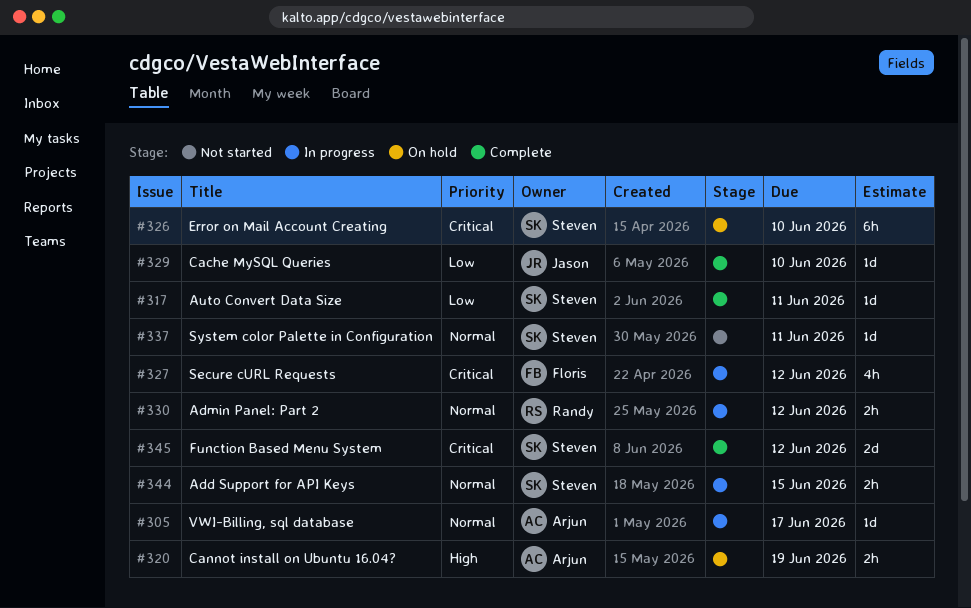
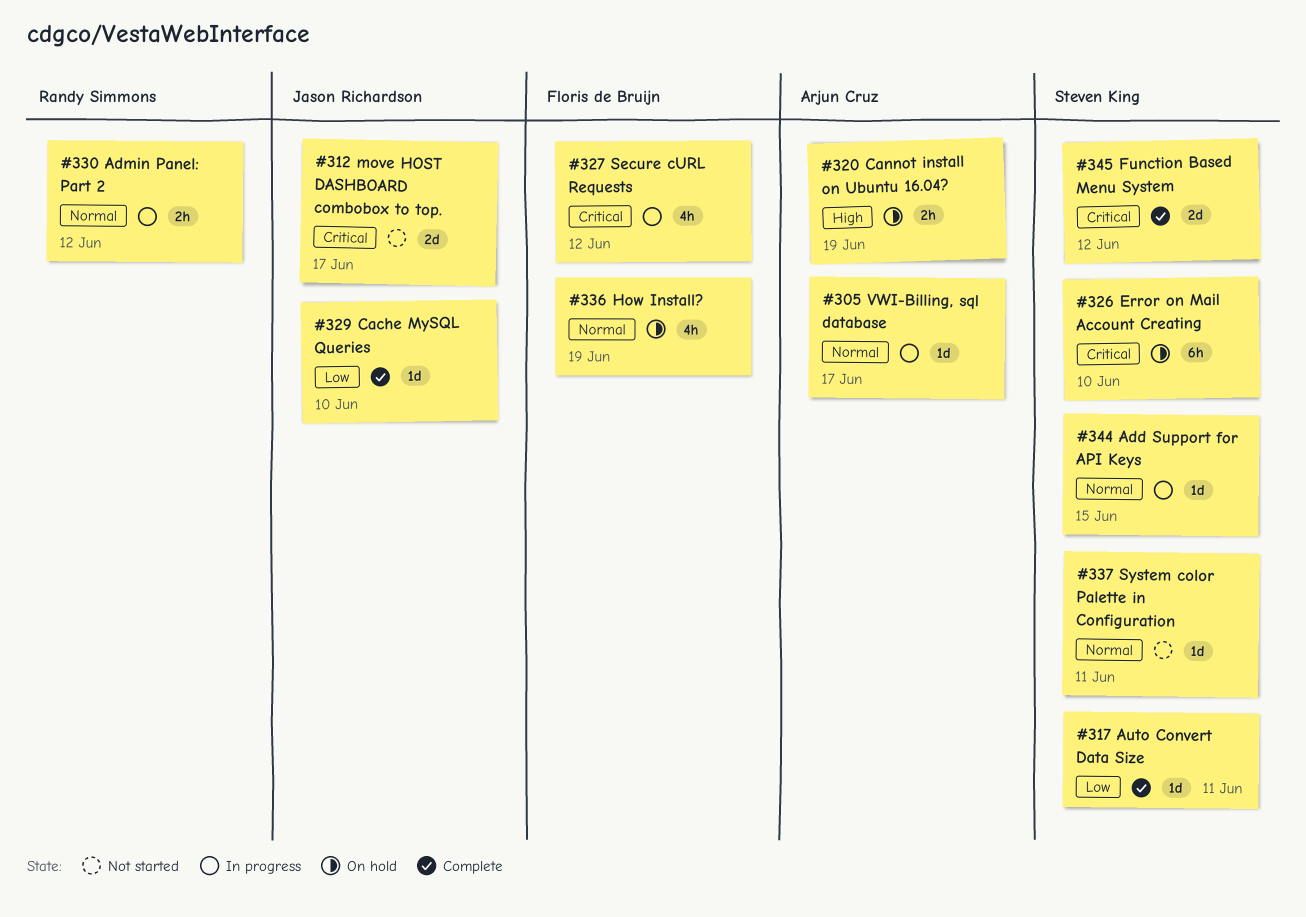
#312: none -> present
#336: none -> present
#344, estimate: 2h -> 1d

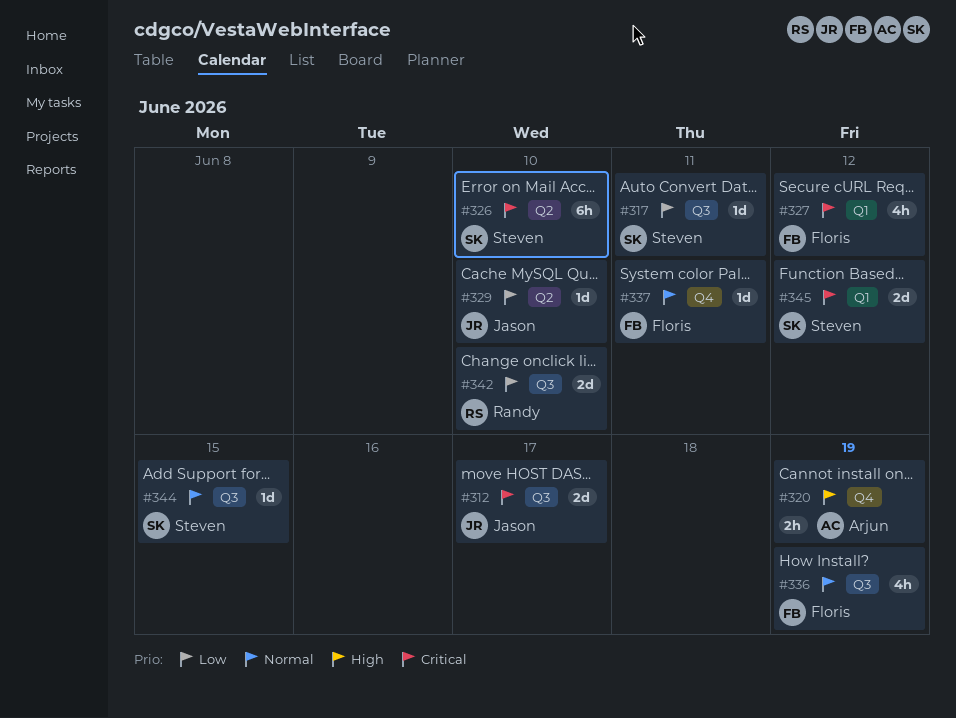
#305: present -> none
#330: present -> none
#337, owner: Steven King -> Floris de Bruijn
#342: none -> present

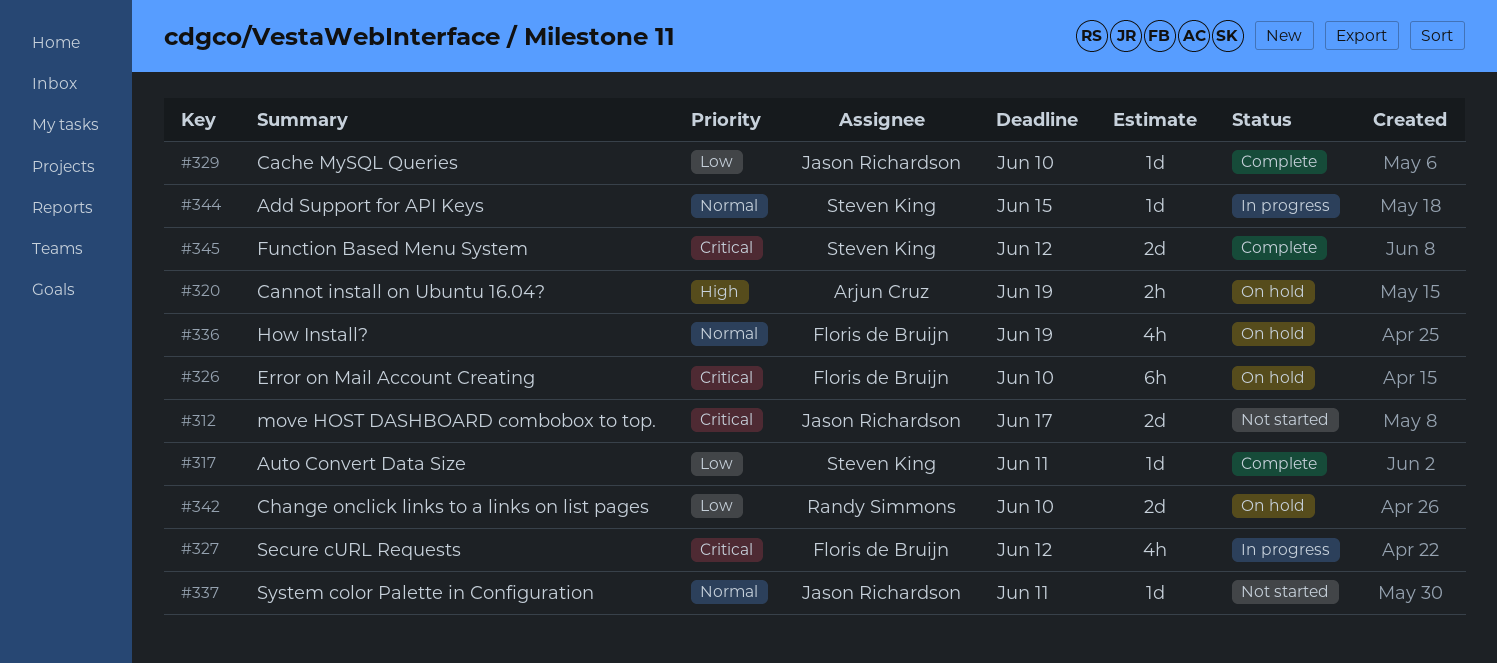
#326, owner: Steven King -> Floris de Bruijn
#337, owner: Floris de Bruijn -> Jason Richardson

